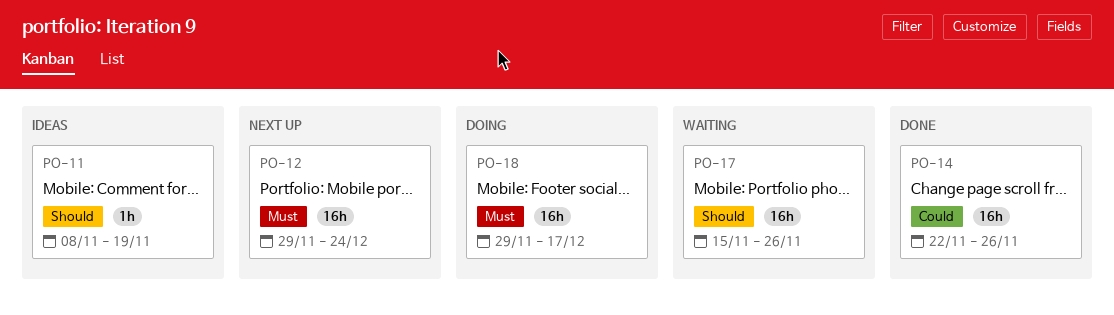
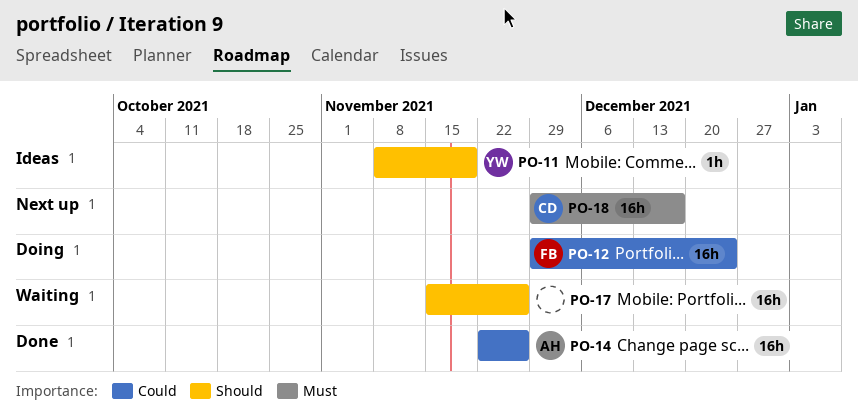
PO-12, status: Next up -> Doing
PO-12, priority: Must -> Could
PO-18, status: Doing -> Next up

